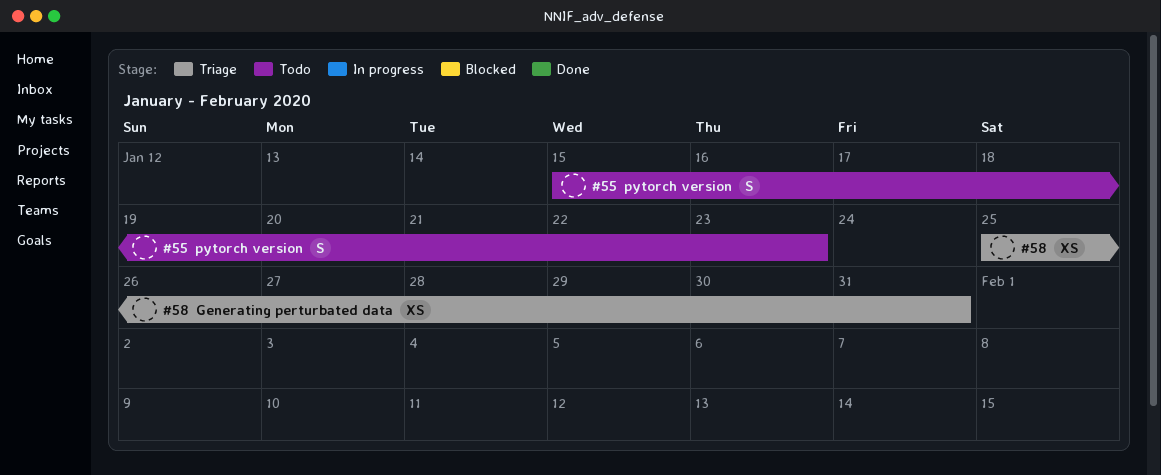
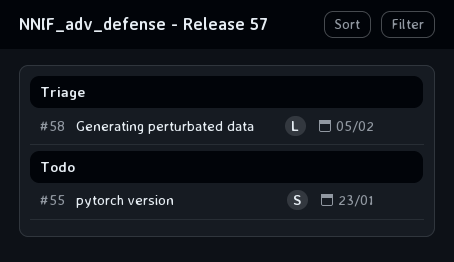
#58, estimate: XS -> L
#58, due: Jan 31 -> Feb 5

